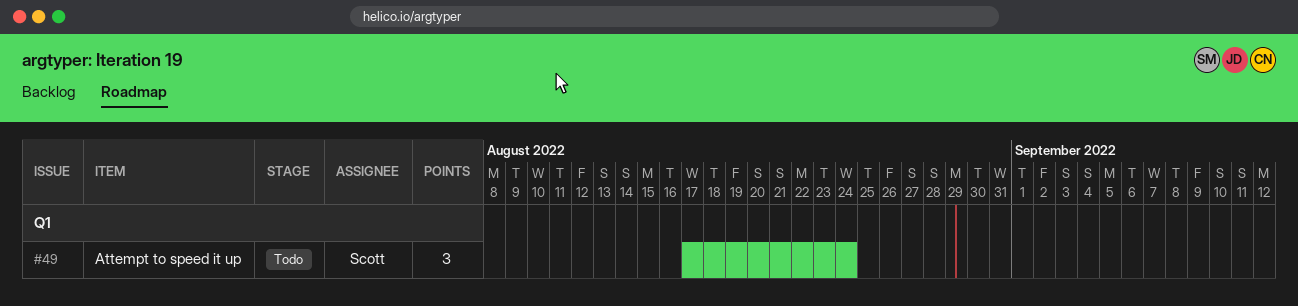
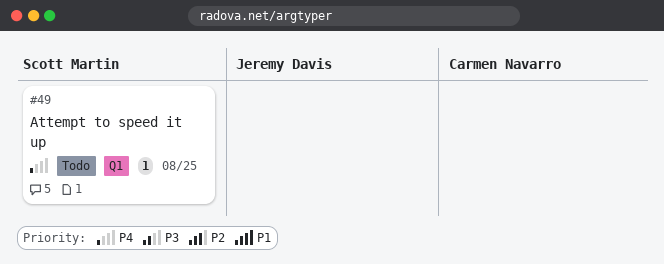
#49, estimate: 3 -> 1
#49, due: Aug 24 -> Aug 25

